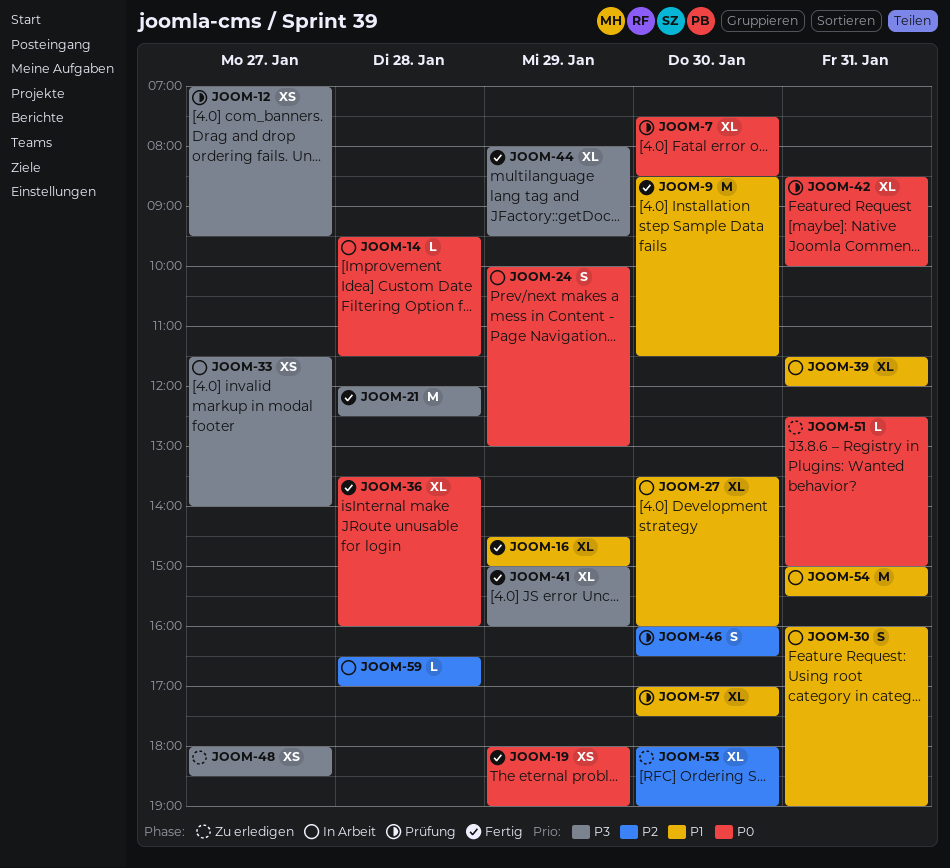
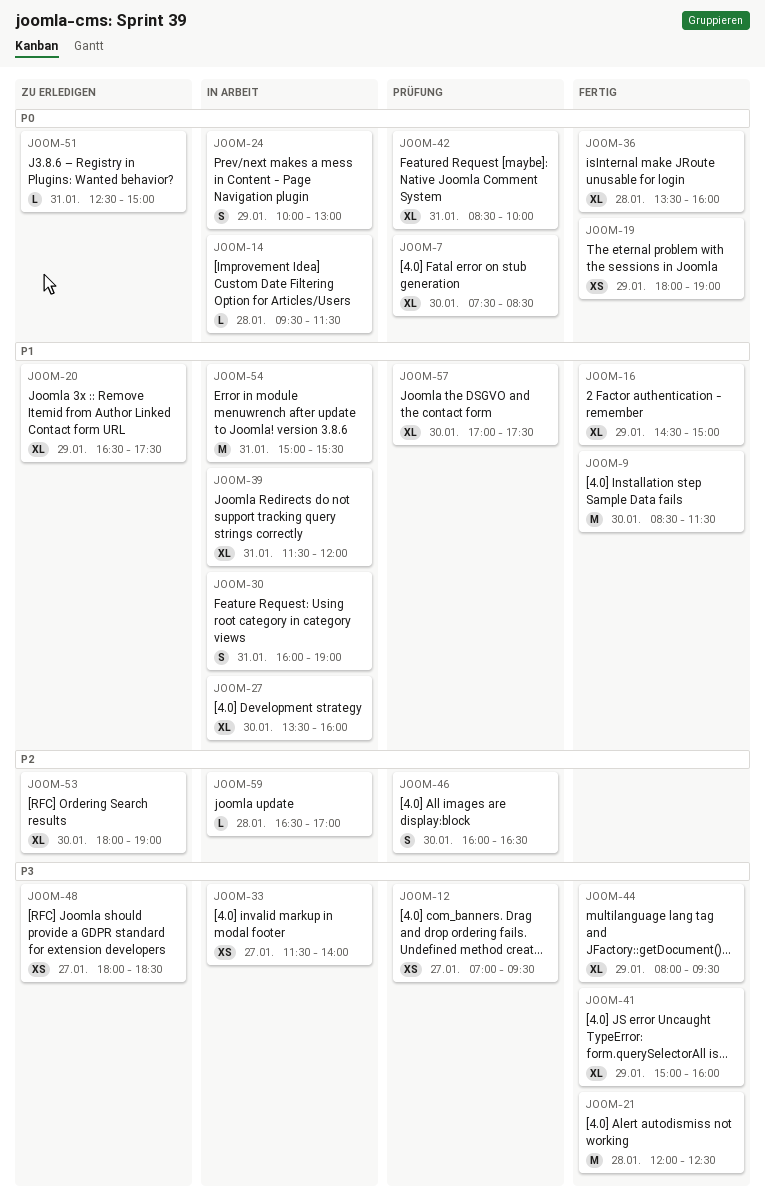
JOOM-20: none -> present

